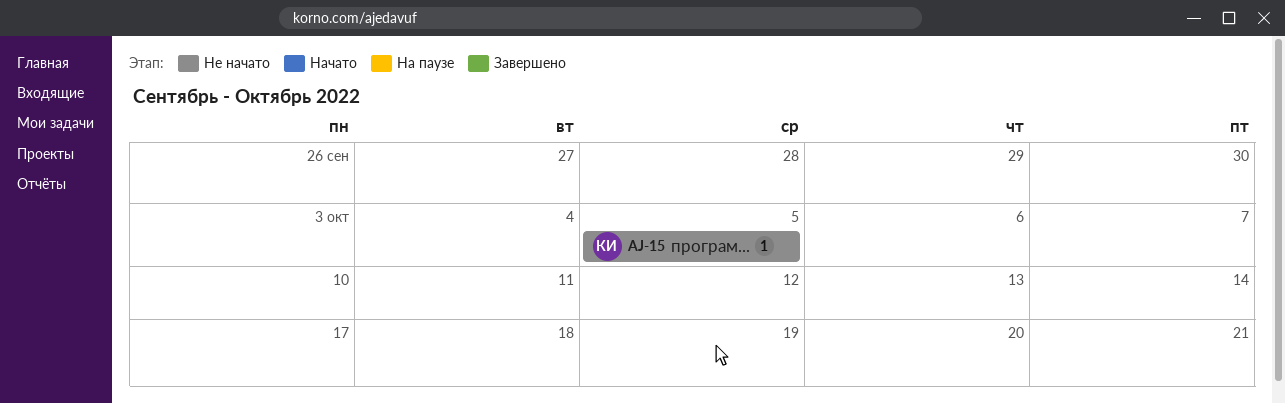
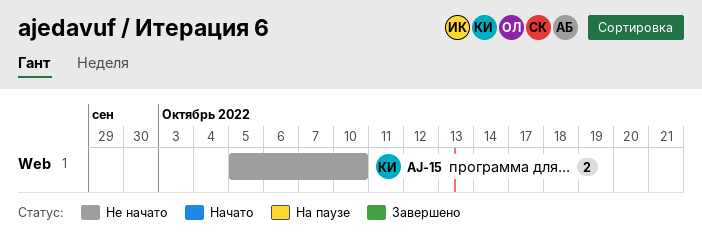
AJ-15, estimate: 1 -> 2
AJ-15, due: Oct 5 -> Oct 10

